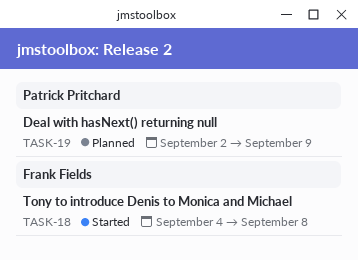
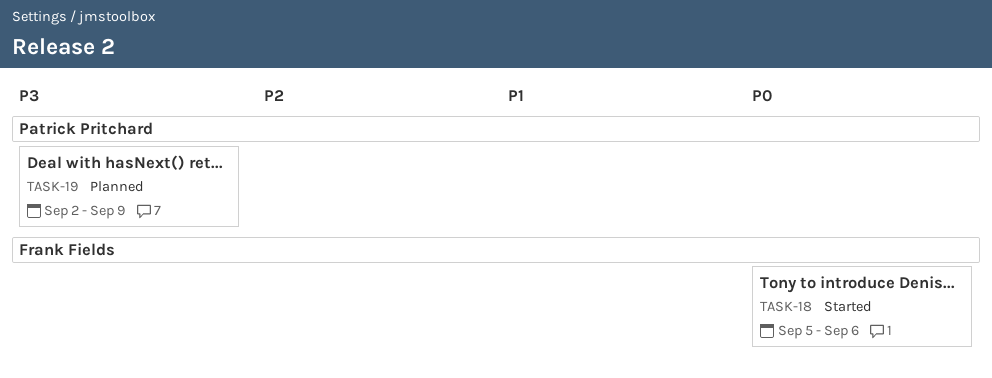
TASK-18, start: Sep 4 -> Sep 5
TASK-18, due: Sep 8 -> Sep 6

